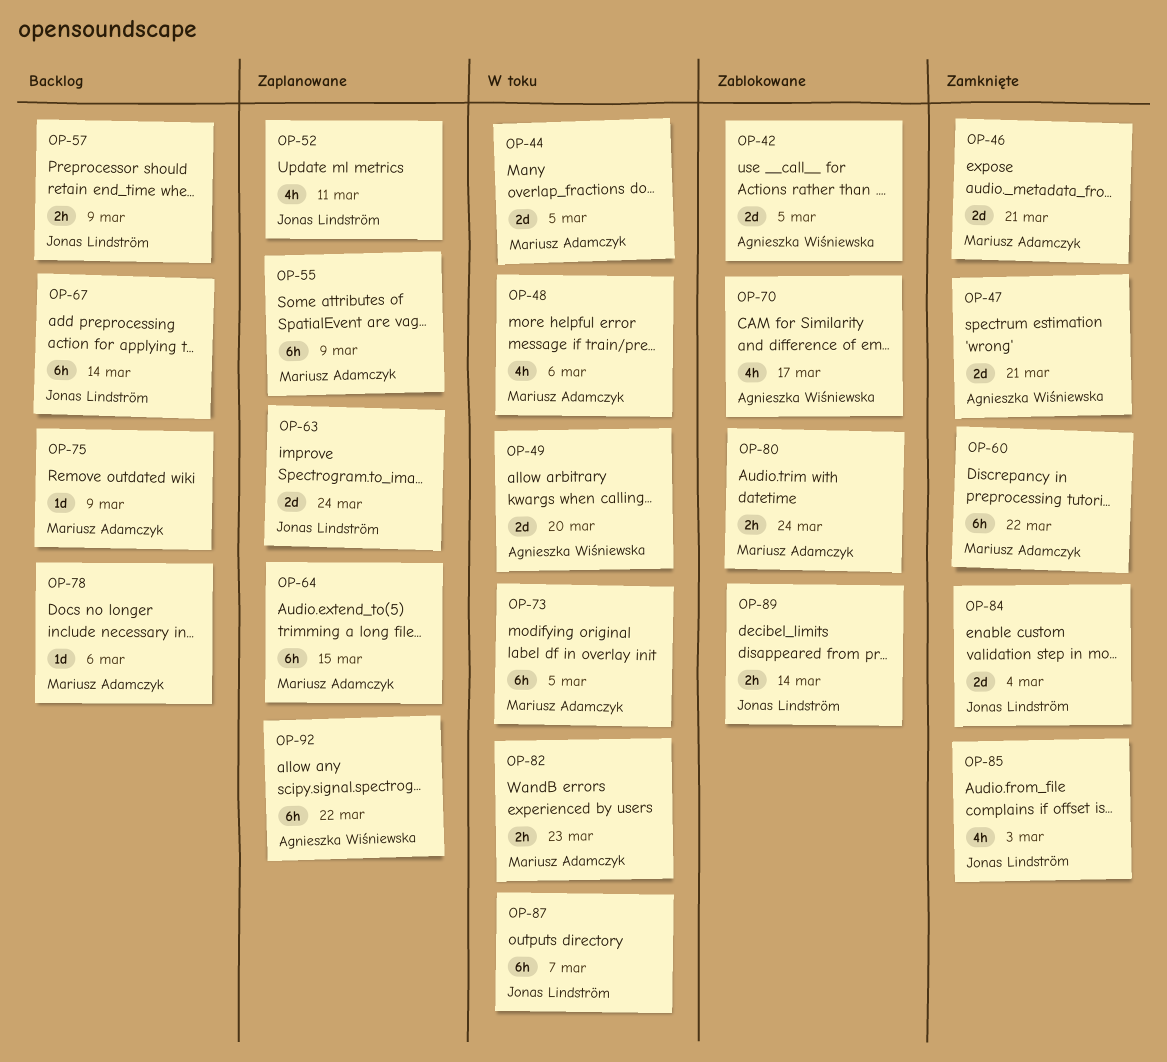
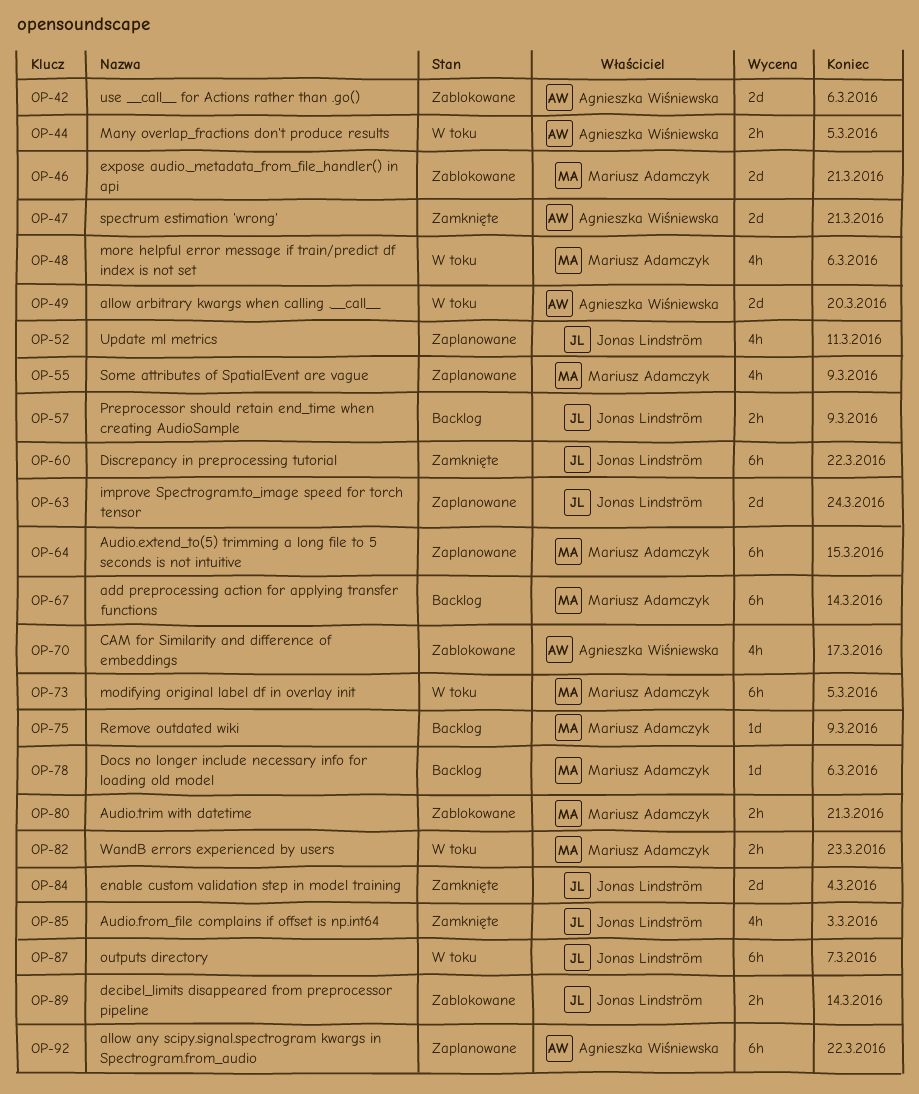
OP-42, due: Mar 5 -> Mar 6
OP-44, owner: Mariusz Adamczyk -> Agnieszka Wiśniewska
OP-44, estimate: 2d -> 2h
OP-46, status: Zamknięte -> Zablokowane
OP-55, estimate: 6h -> 4h
OP-60, owner: Mariusz Adamczyk -> Jonas Lindström
OP-67, owner: Jonas Lindström -> Mariusz Adamczyk
OP-80, due: Mar 24 -> Mar 21

